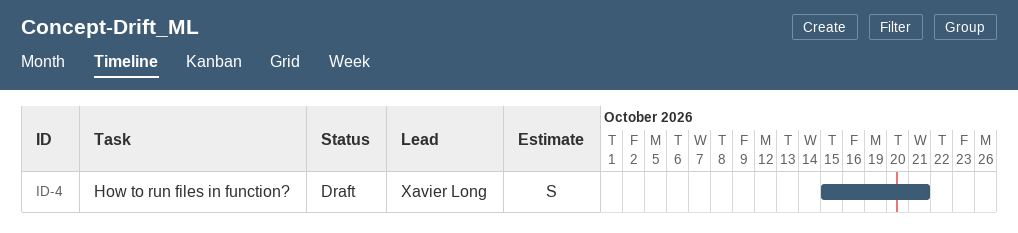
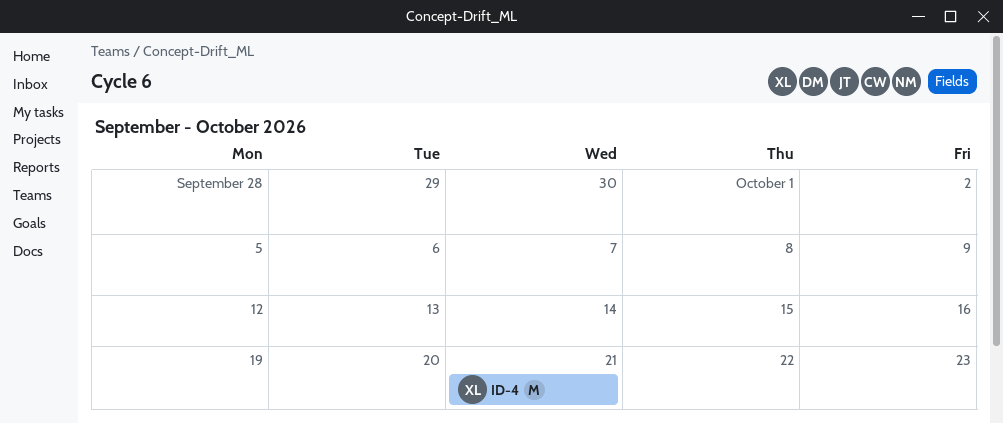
ID-4, estimate: S -> M
ID-4, start: Oct 15 -> Oct 21

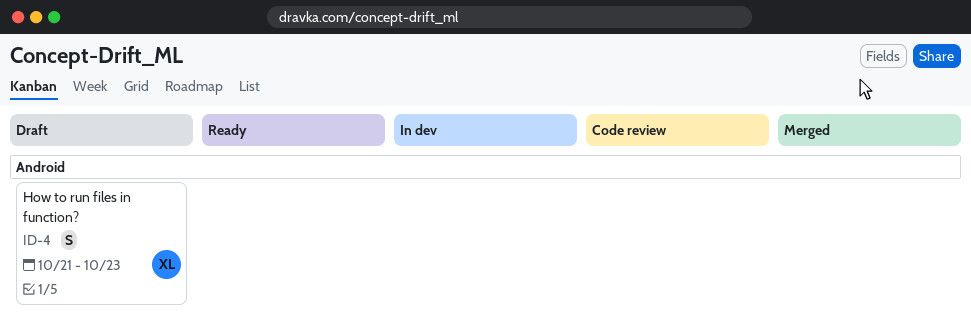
ID-4, estimate: M -> S
ID-4, due: Oct 21 -> Oct 23

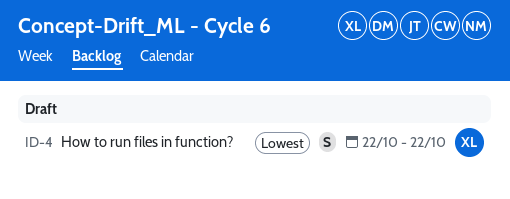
ID-4, start: Oct 21 -> Oct 22
ID-4, due: Oct 23 -> Oct 22

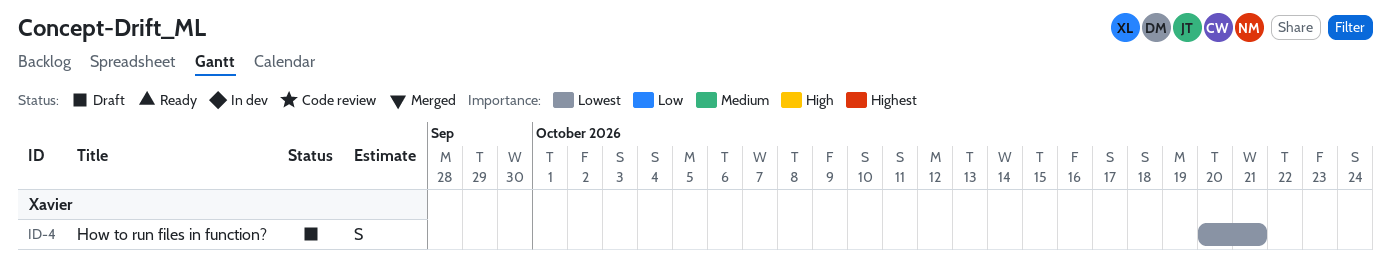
ID-4, start: Oct 22 -> Oct 20
ID-4, due: Oct 22 -> Oct 21

